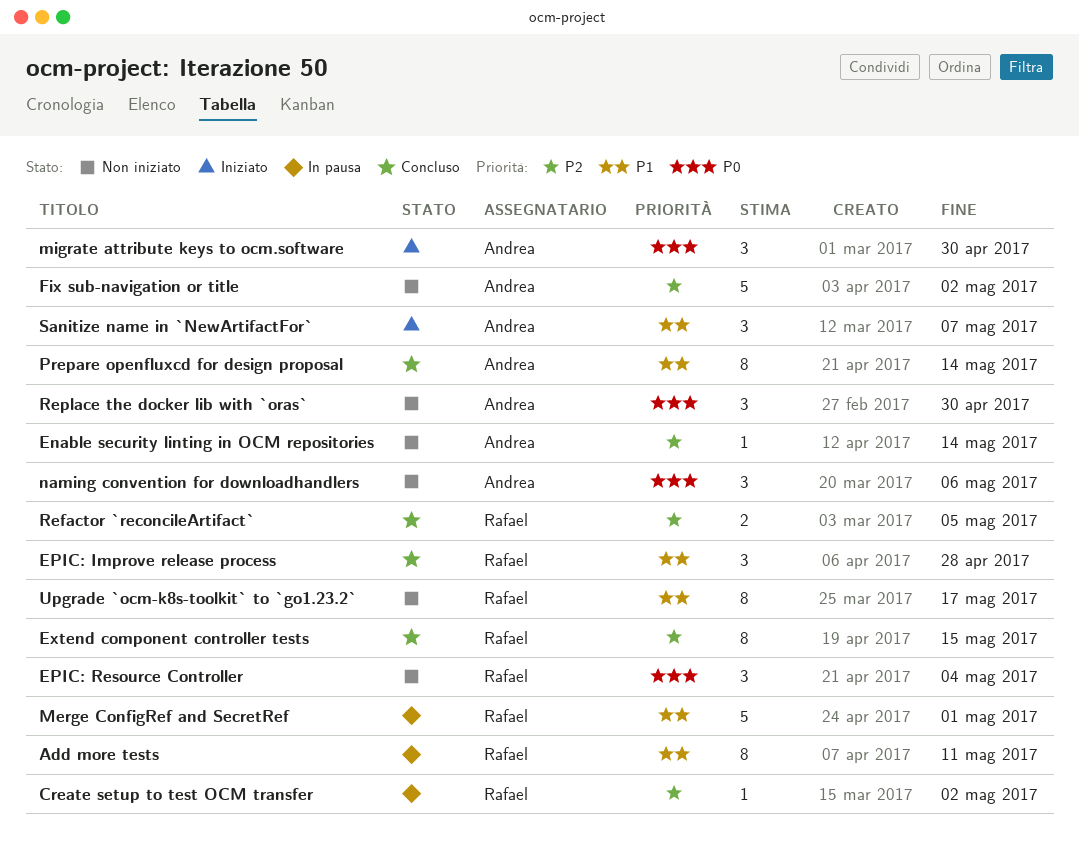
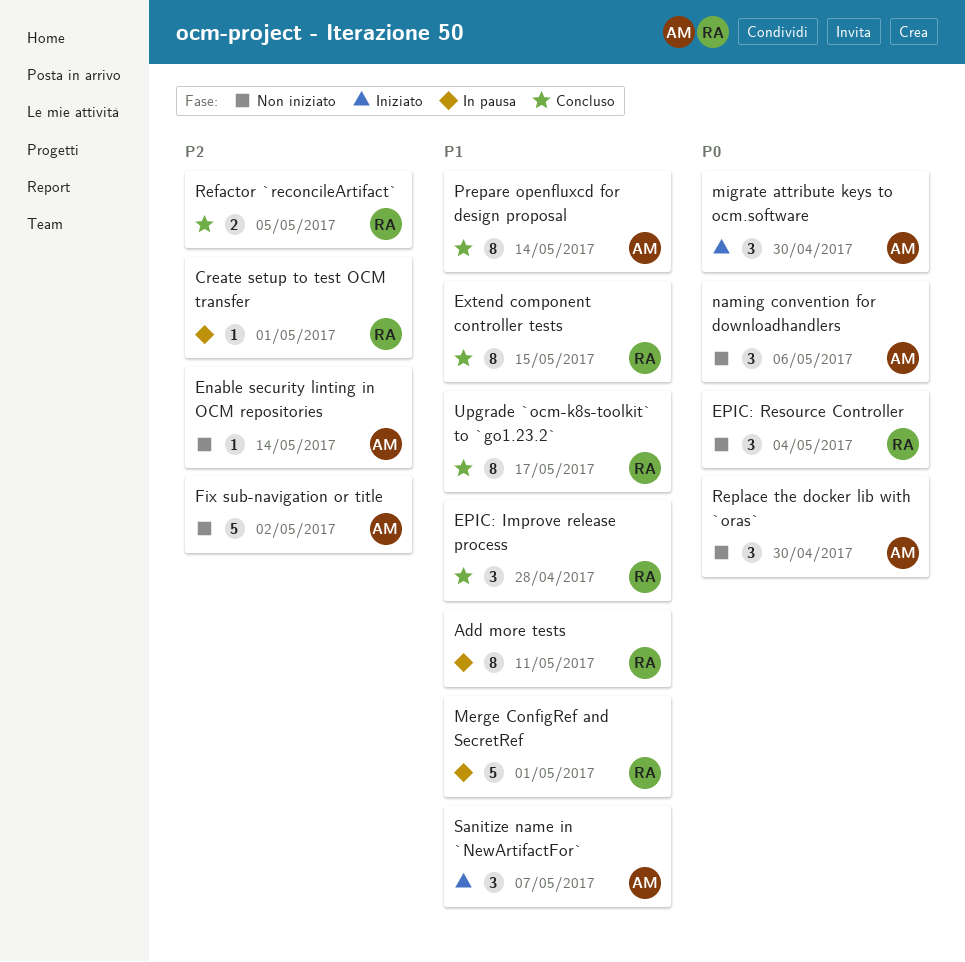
Create setup to test OCM transfer, due: May 2 -> May 1
Extend component controller tests, priority: P2 -> P1
Upgrade `ocm-k8s-toolkit` to `go1.23.2`, status: Non iniziato -> Concluso

